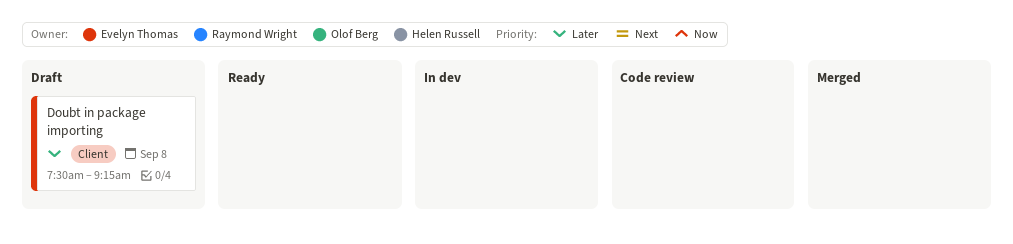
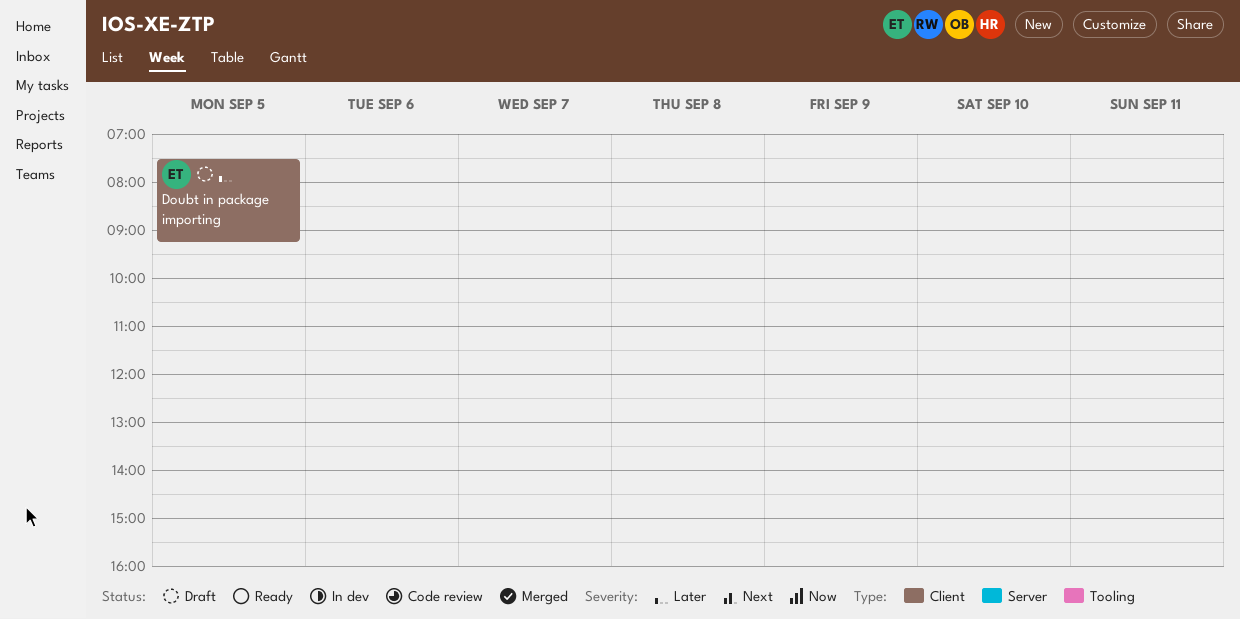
Doubt in package importing, day: Sep 8 -> Sep 5

